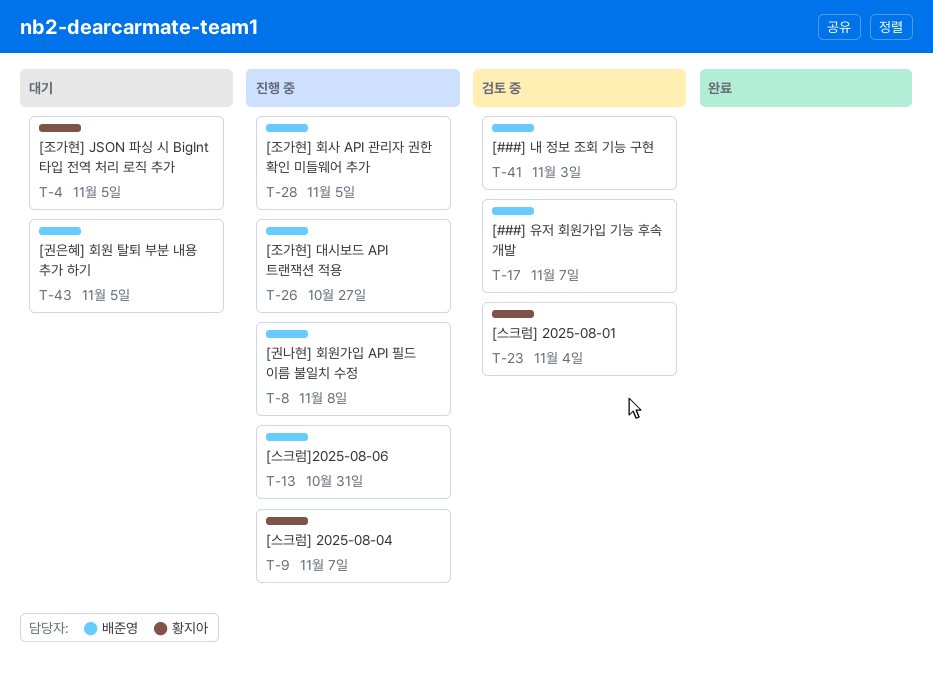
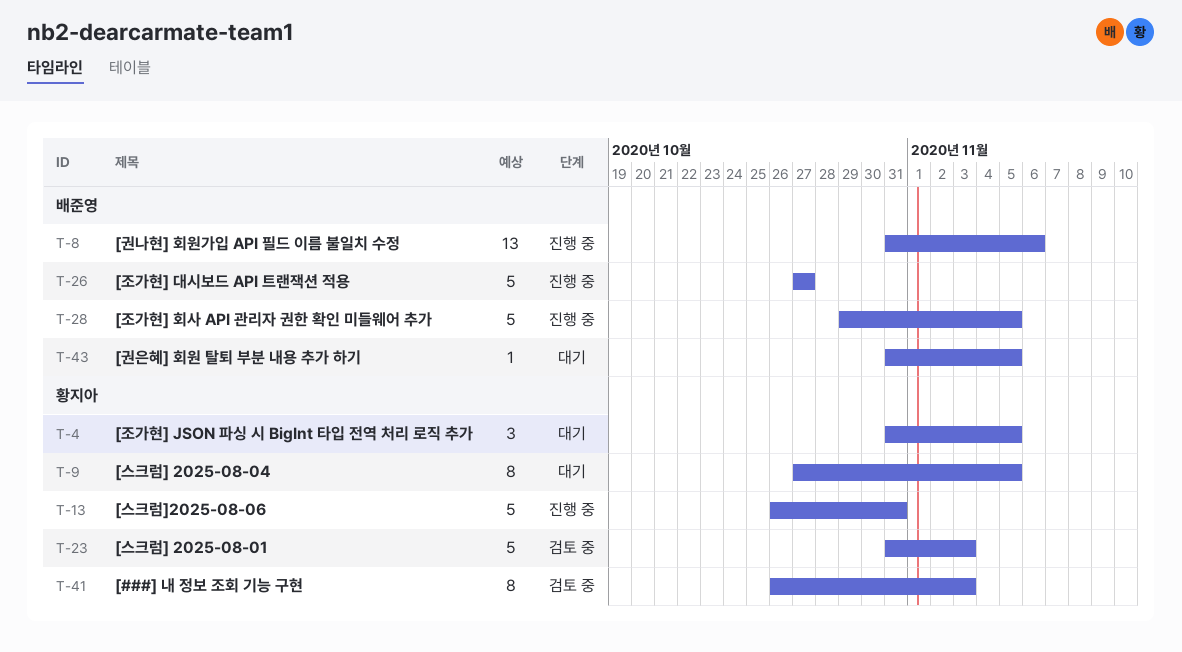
T-8, due: Nov 8 -> Nov 6
T-9, status: 진행 중 -> 대기
T-9, due: Nov 7 -> Nov 5
T-13, owner: 배준영 -> 황지아
T-17: present -> none
T-23, due: Nov 4 -> Nov 3
T-41, owner: 배준영 -> 황지아

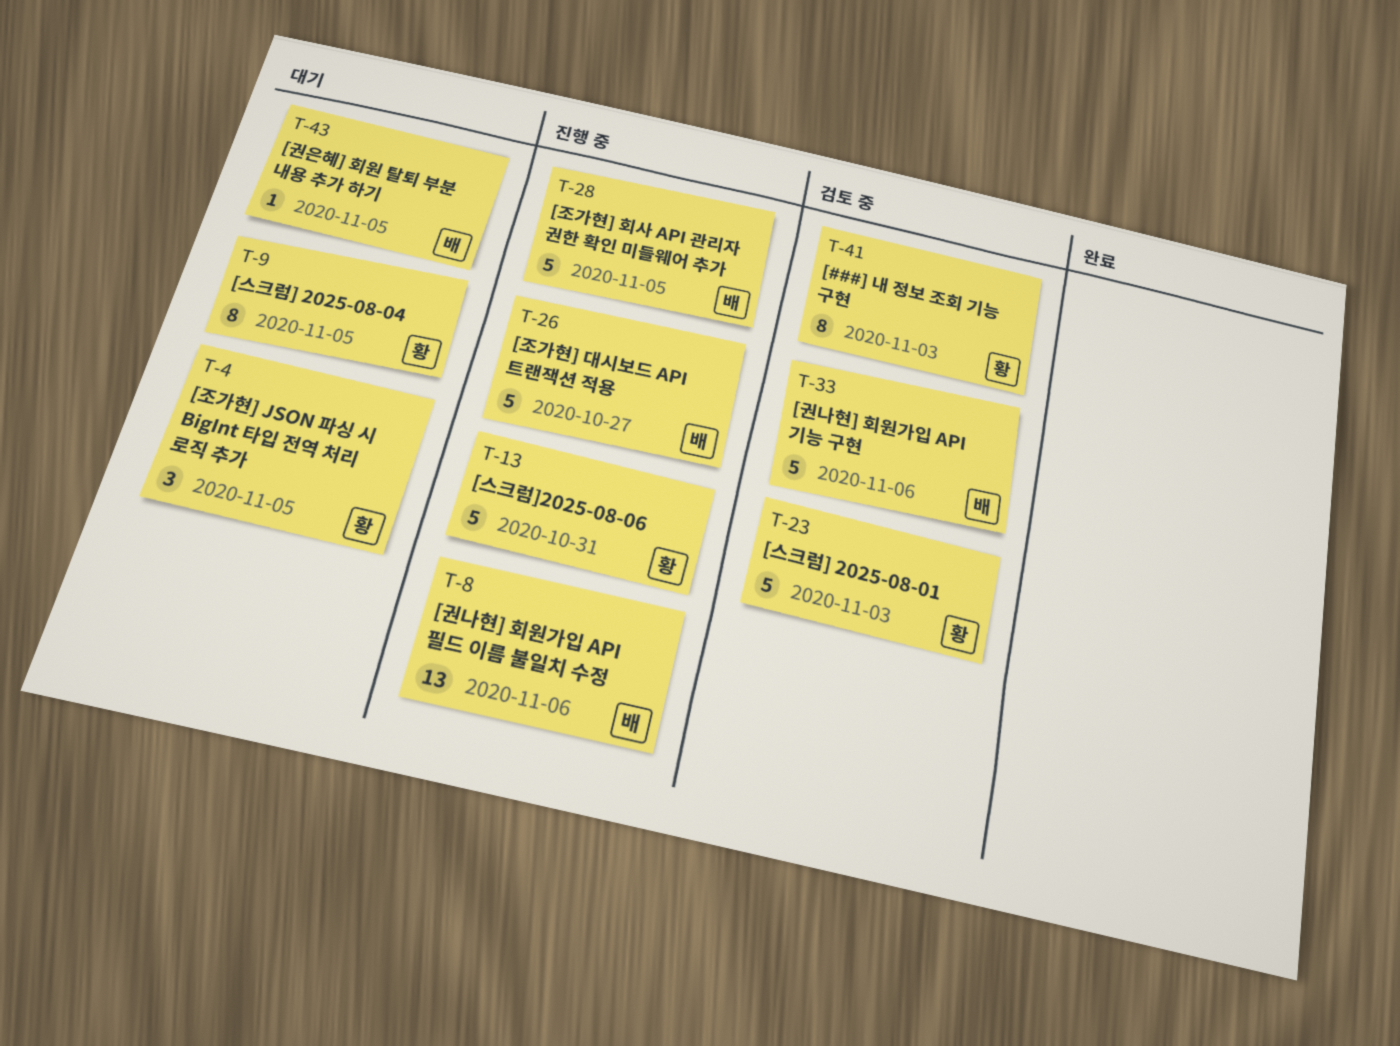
T-33: none -> present

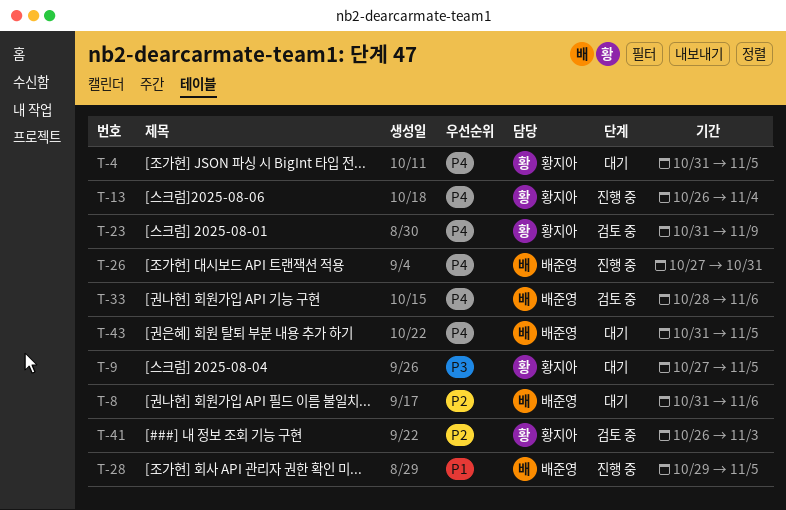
T-8, status: 진행 중 -> 대기
T-13, due: Oct 31 -> Nov 4
T-23, due: Nov 3 -> Nov 9
T-26, due: Oct 27 -> Oct 31

